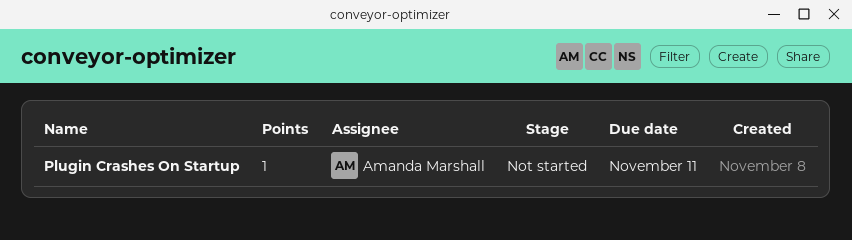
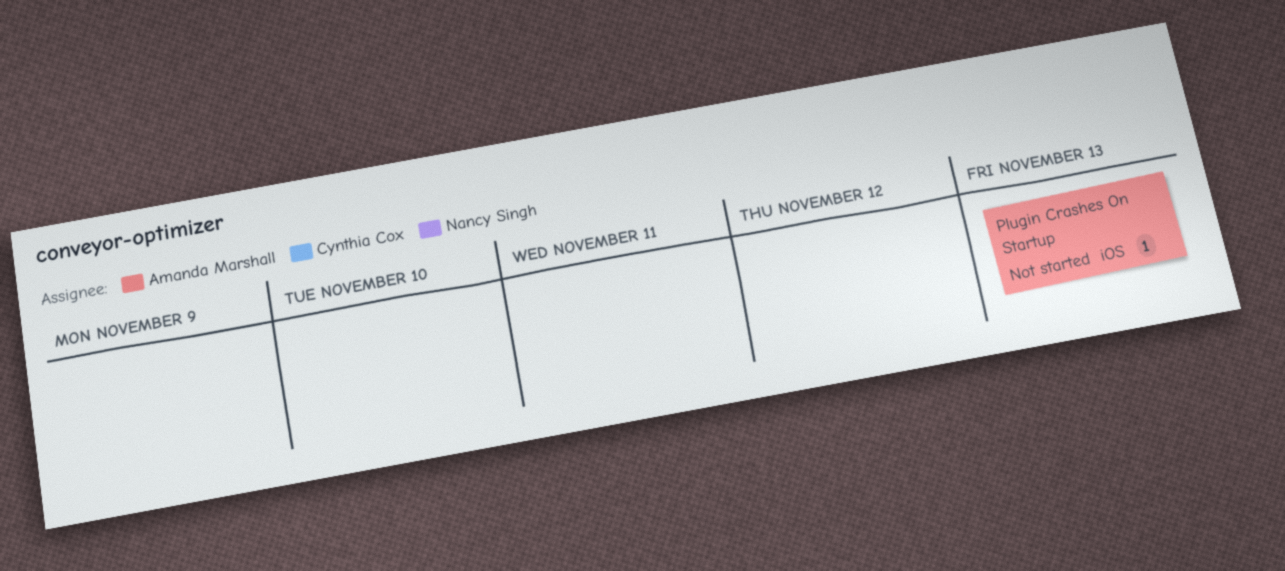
Plugin Crashes On Startup, due: Nov 11 -> Nov 13

